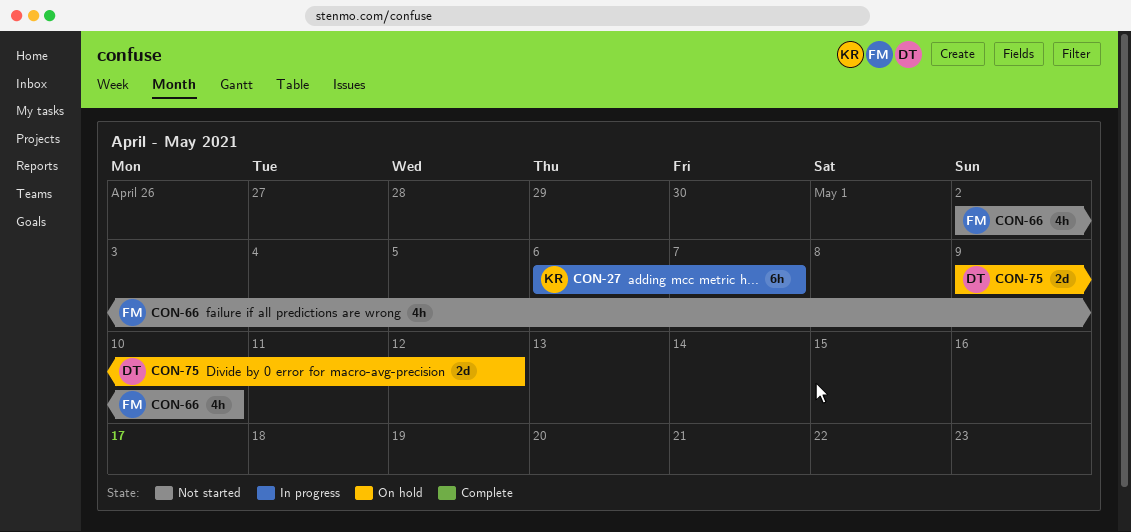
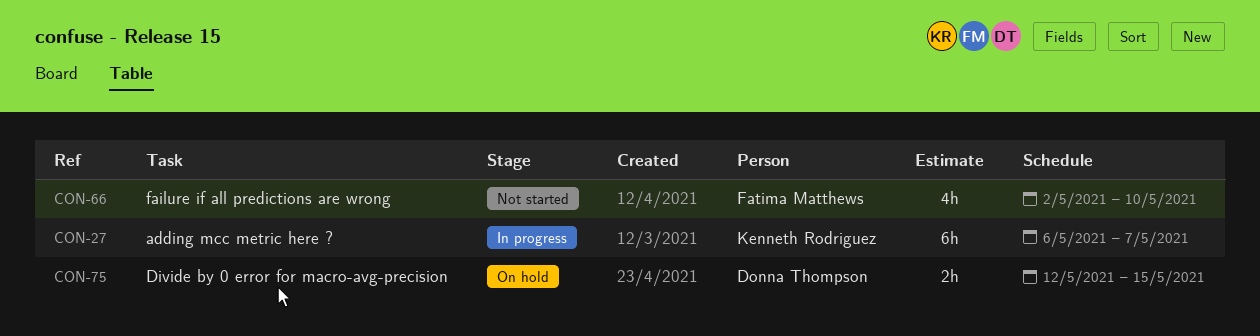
CON-75, estimate: 2d -> 2h
CON-75, start: May 9 -> May 12
CON-75, due: May 12 -> May 15

